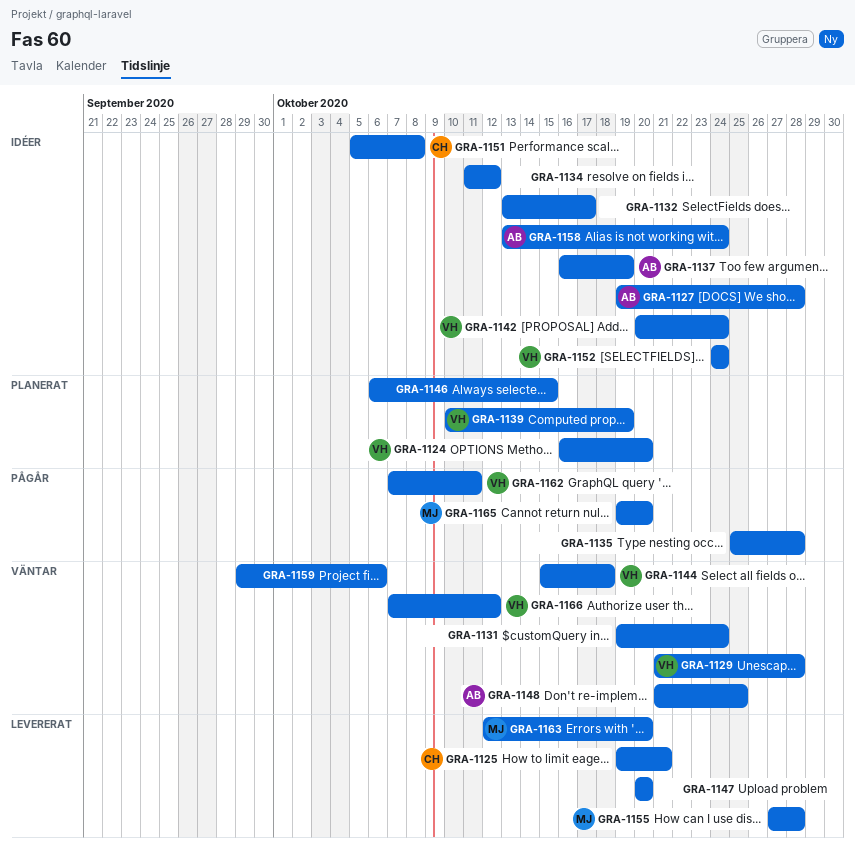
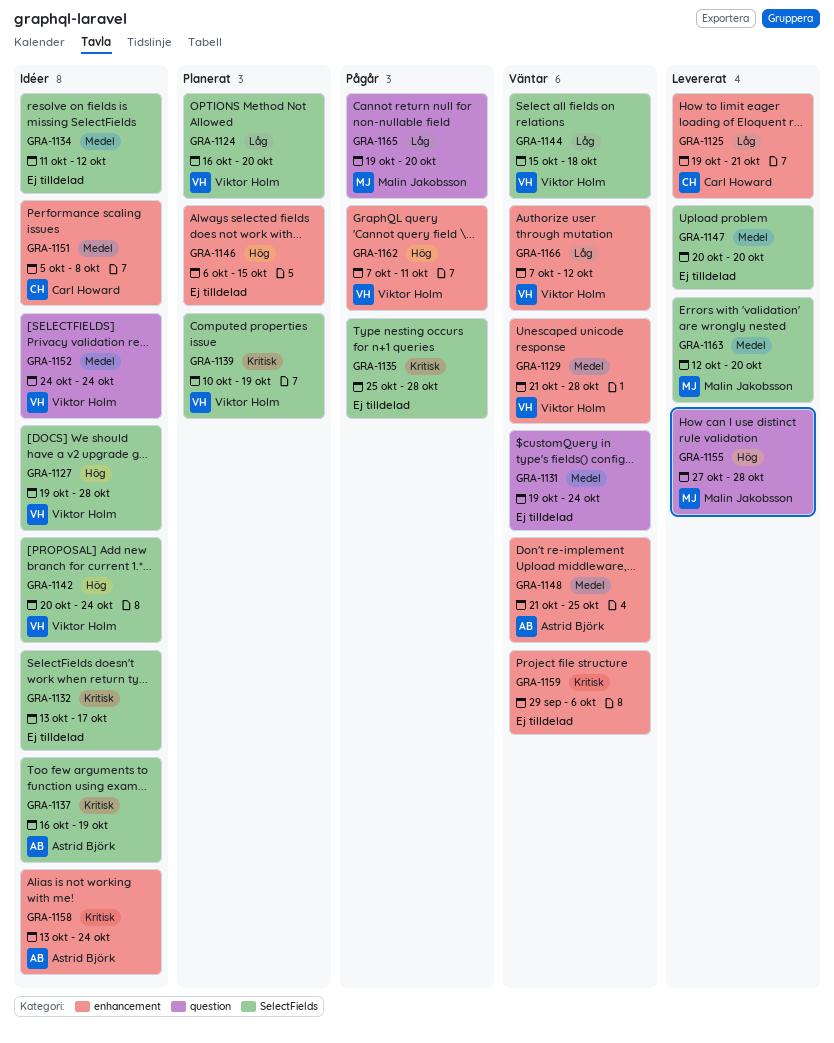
GRA-1127, owner: Astrid Björk -> Viktor Holm

